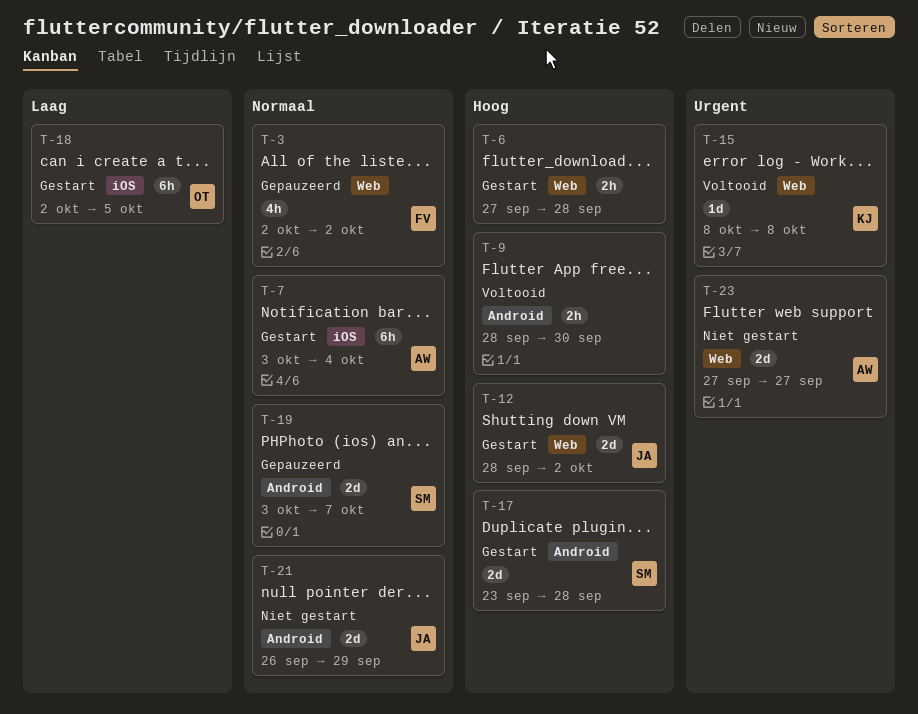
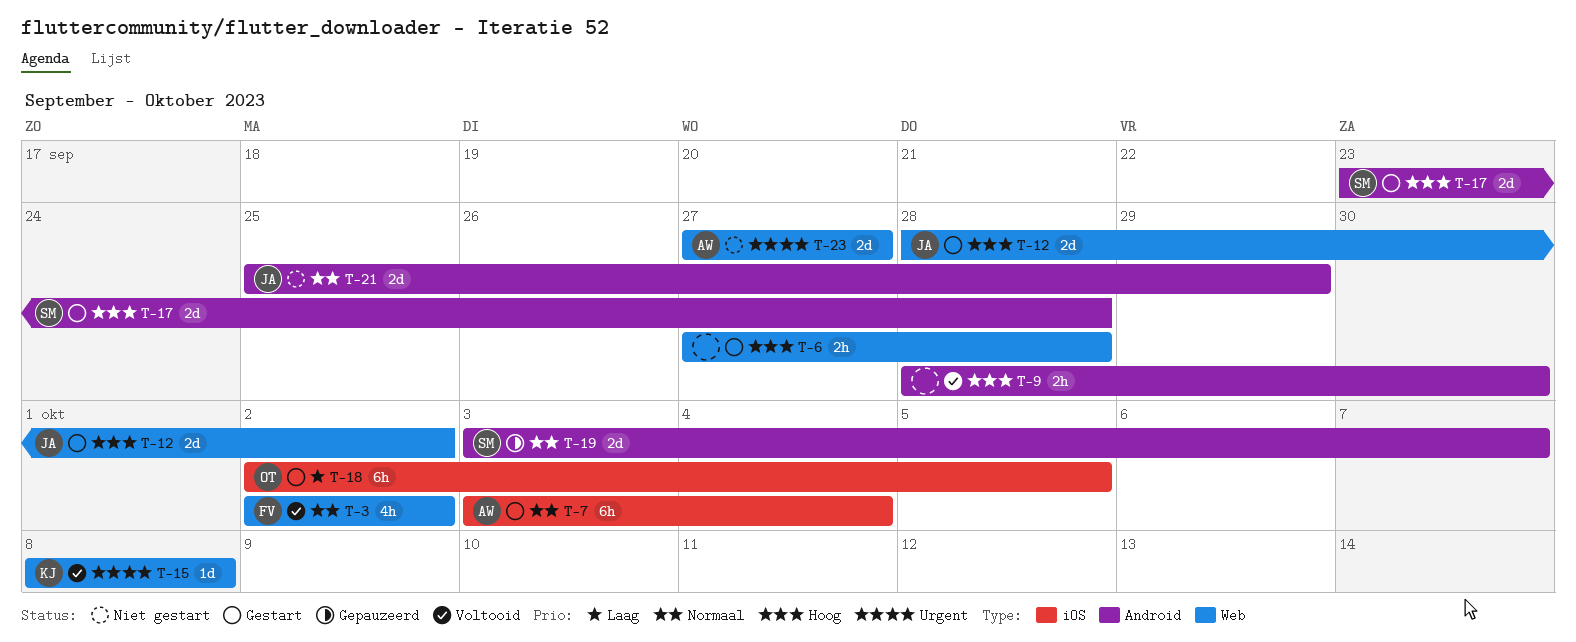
T-3, status: Gepauzeerd -> Voltooid
T-21, start: Sep 26 -> Sep 25

